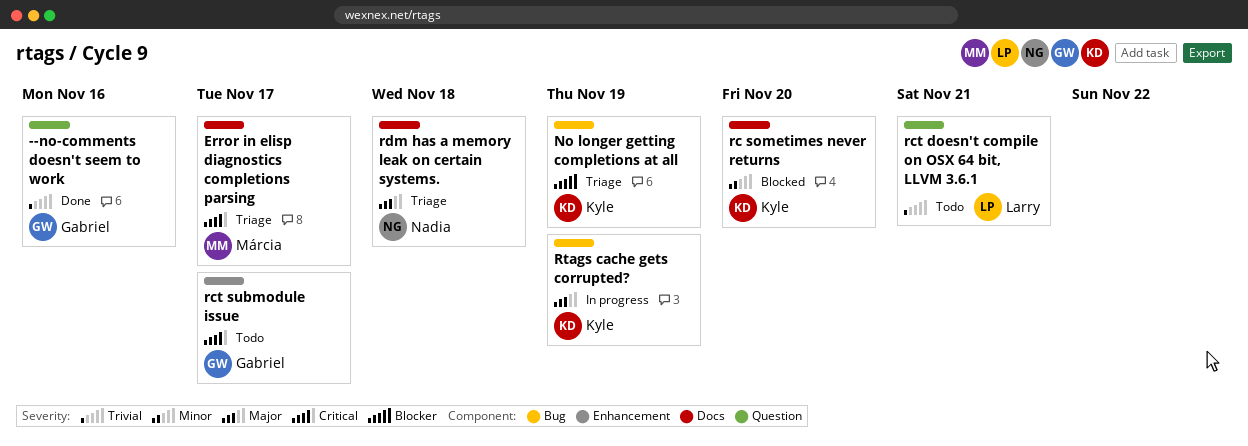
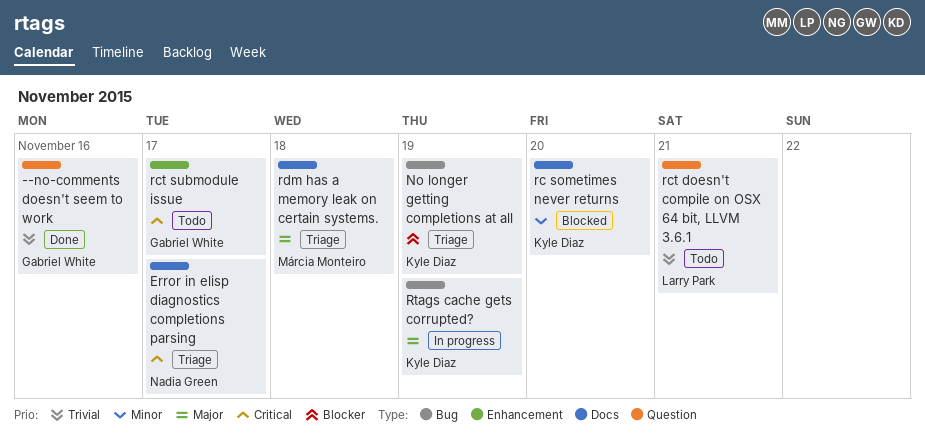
Error in elisp diagnostics completions parsing, owner: Márcia Monteiro -> Nadia Green
rdm has a memory leak on certain systems., owner: Nadia Green -> Márcia Monteiro

